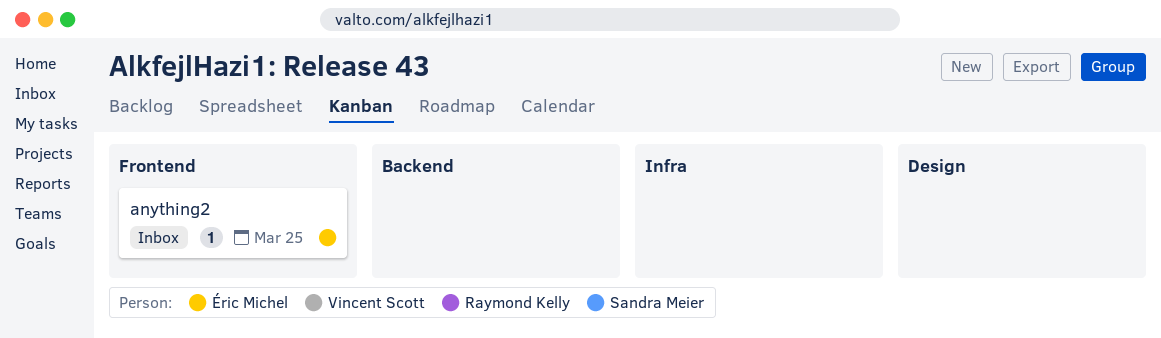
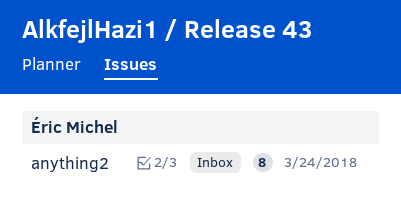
anything2, estimate: 1 -> 8
anything2, due: Mar 25 -> Mar 24

